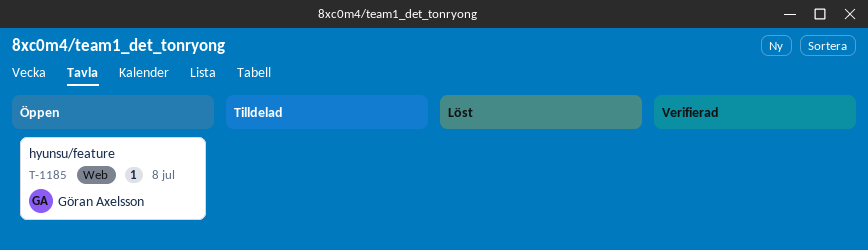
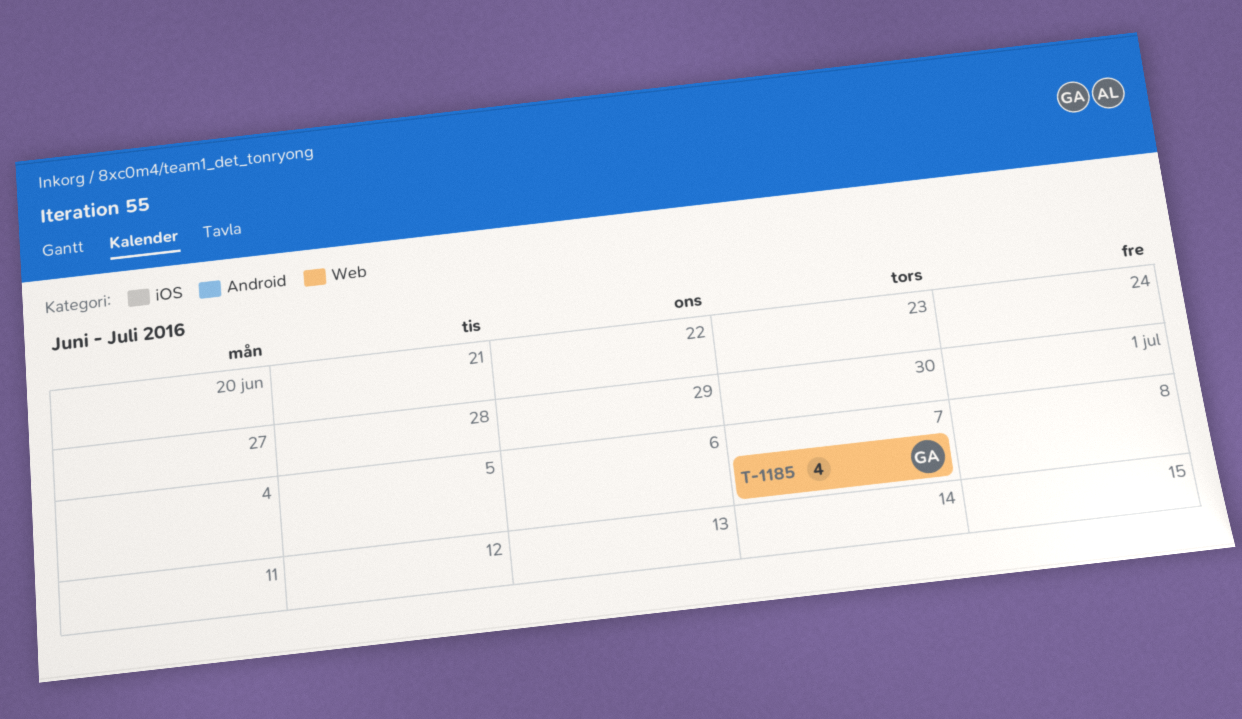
T-1185, estimate: 1 -> 4
T-1185, due: Jul 8 -> Jul 7

